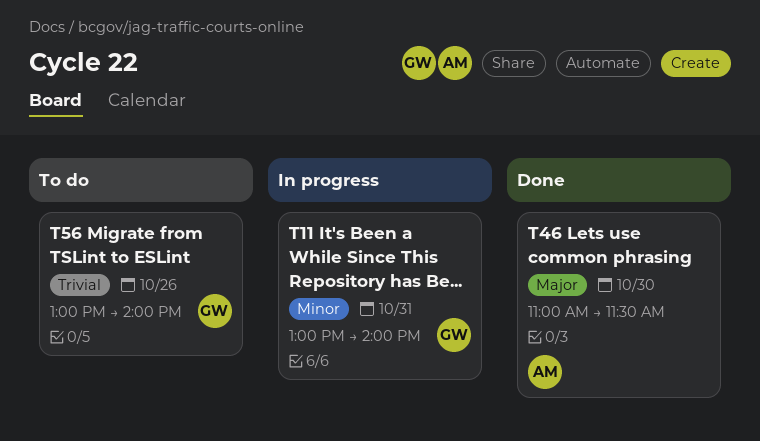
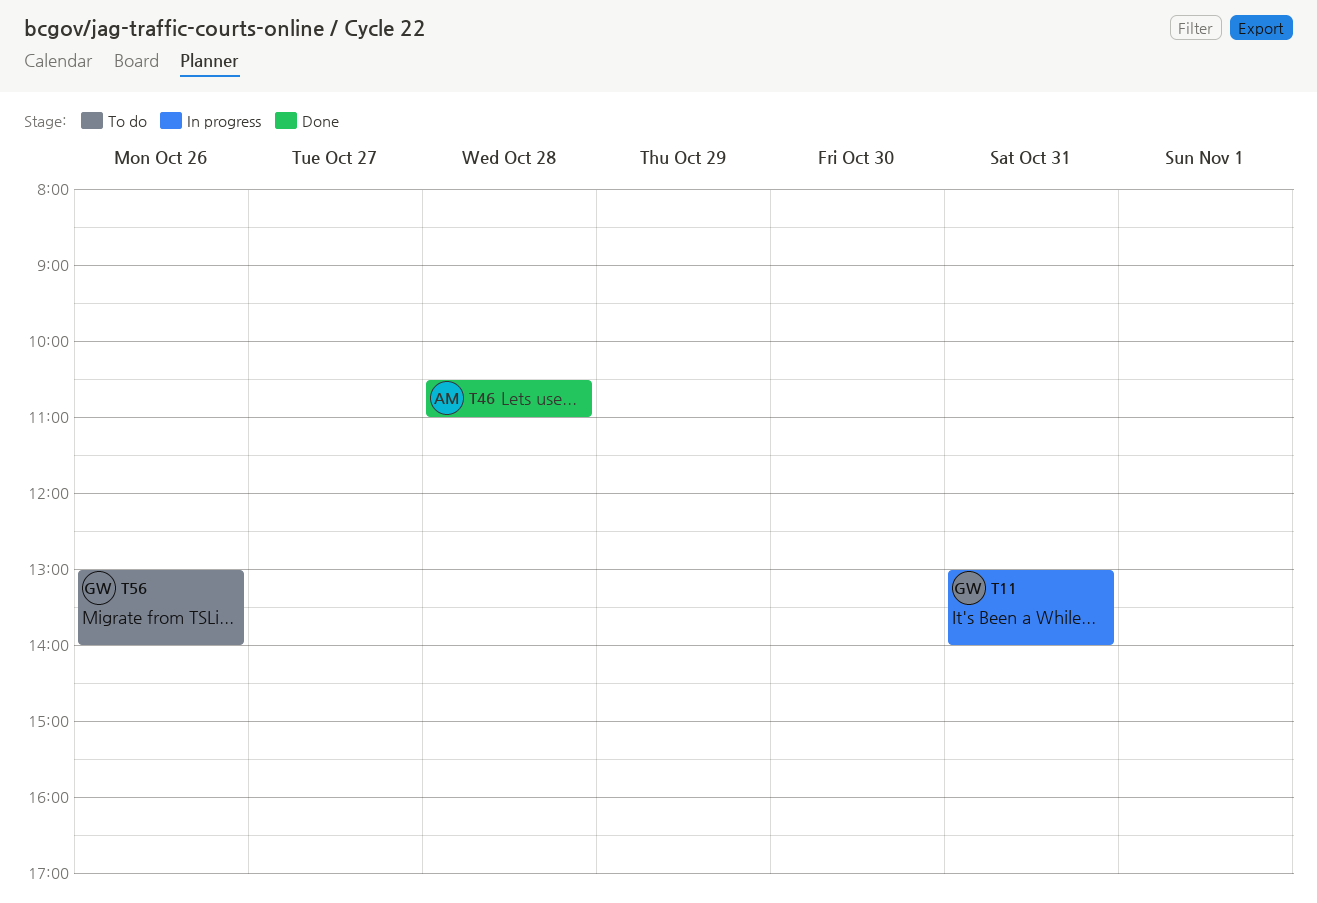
T46, day: Oct 30 -> Oct 28
T46, begins: 11:00 -> 10:30
T46, ends: 11:30 -> 11:00

